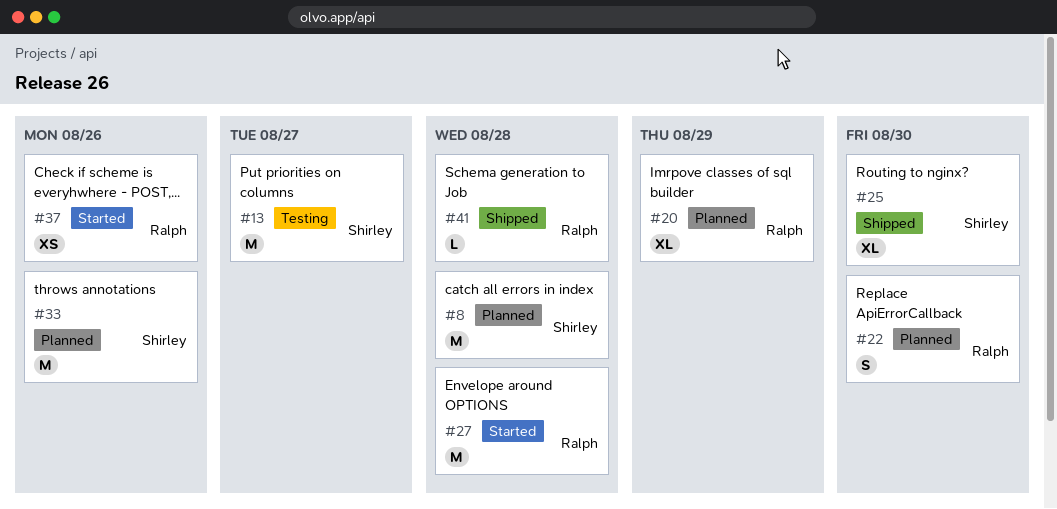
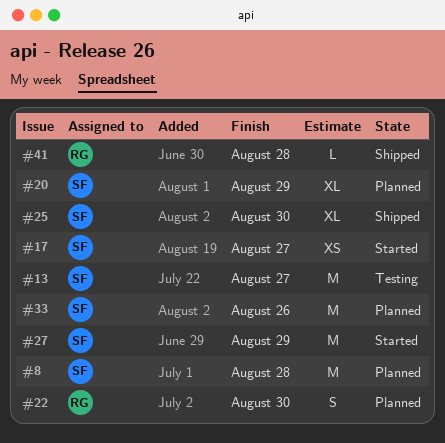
#17: none -> present
#20, owner: Ralph -> Shirley
#27, owner: Ralph -> Shirley
#27, due: Aug 28 -> Aug 29
#37: present -> none

